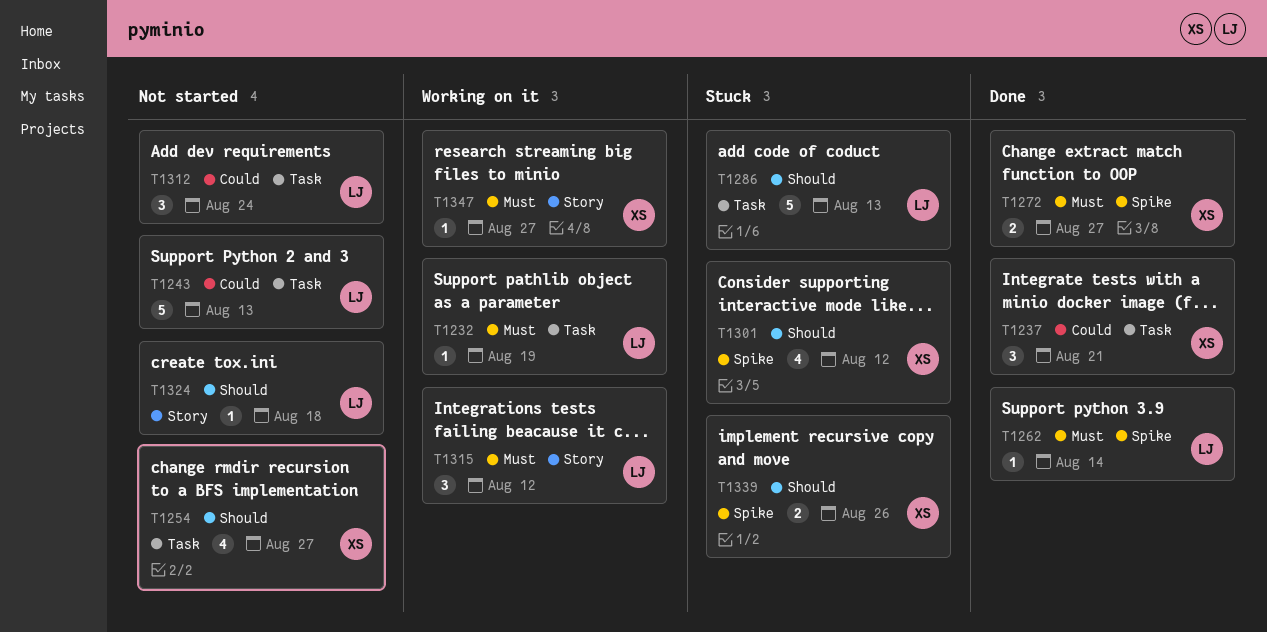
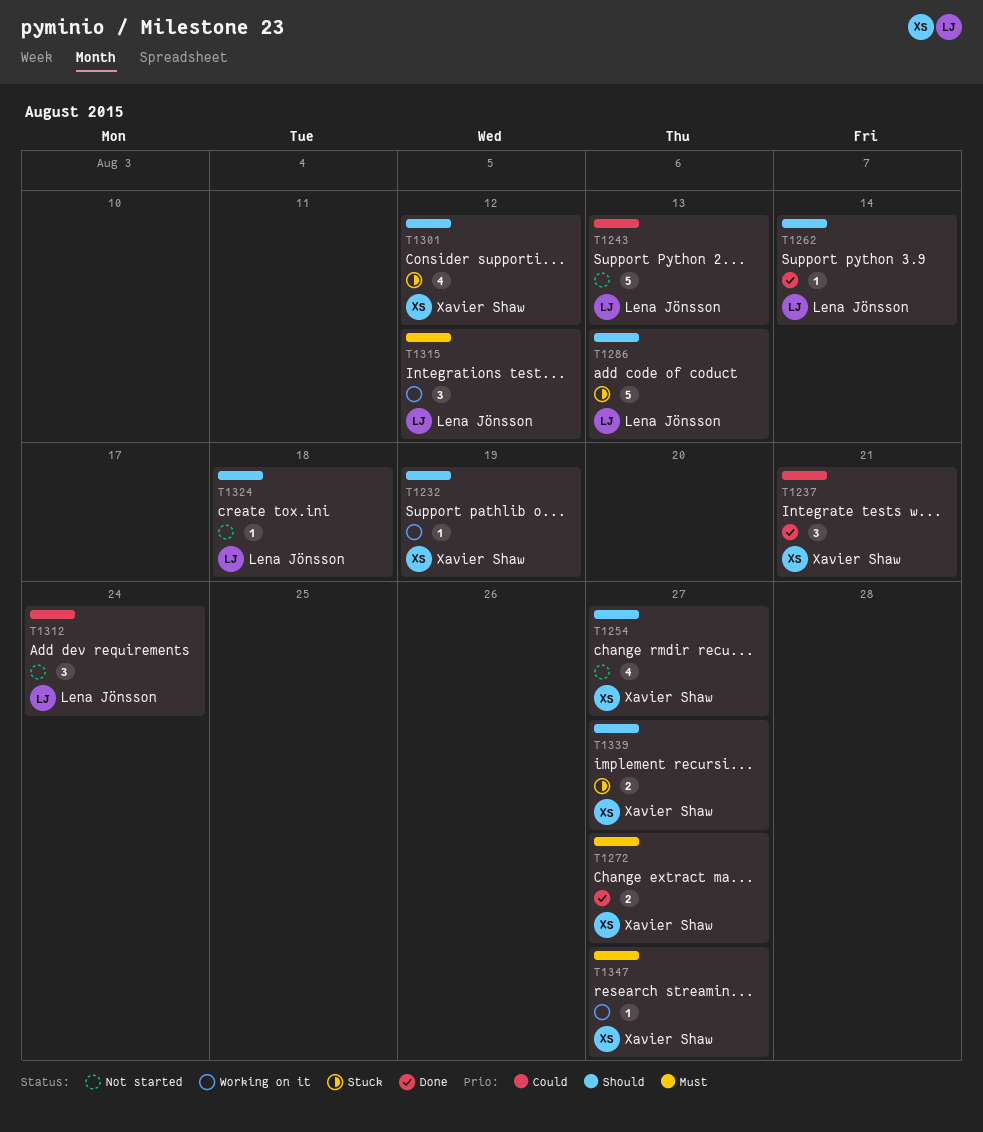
T1232, owner: Lena Jönsson -> Xavier Shaw
T1232, priority: Must -> Should
T1262, priority: Must -> Should
T1339, due: Aug 26 -> Aug 27

